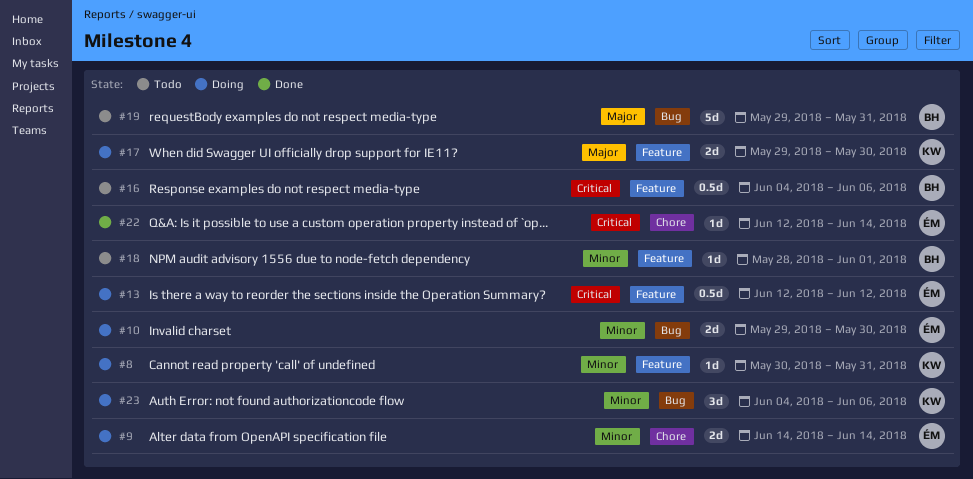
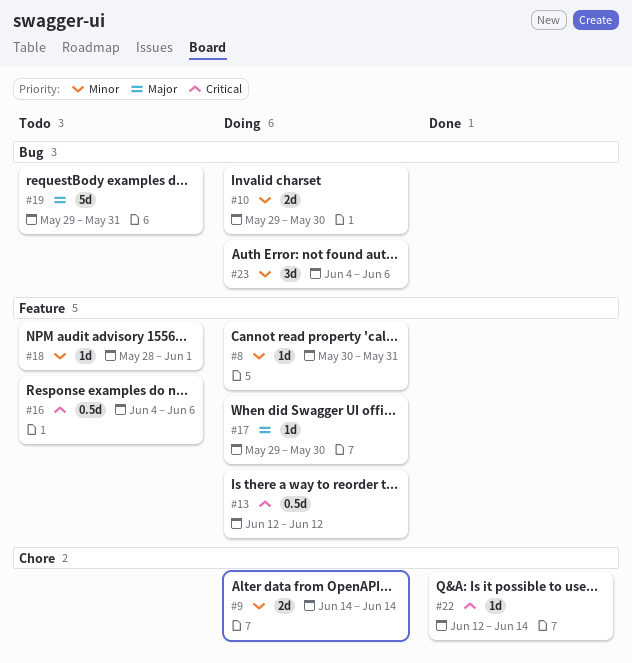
#17, estimate: 2d -> 1d

